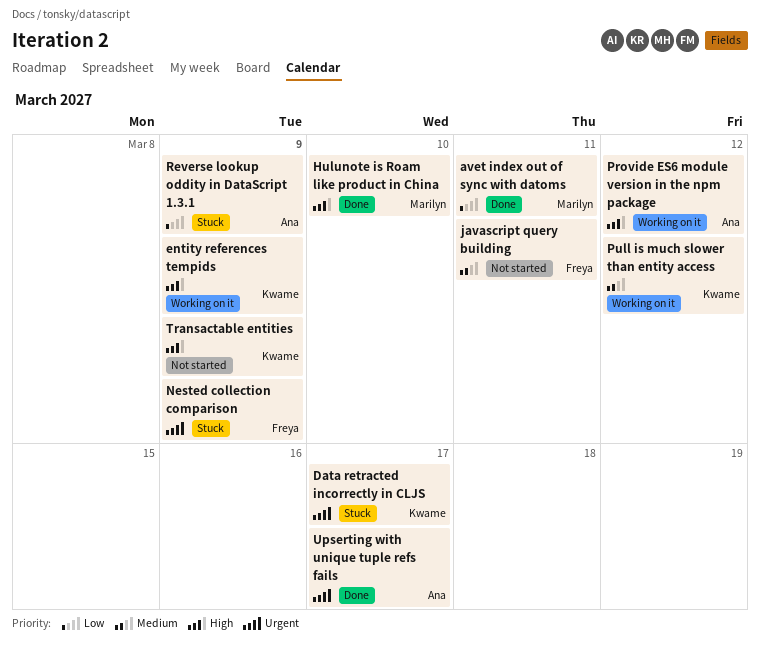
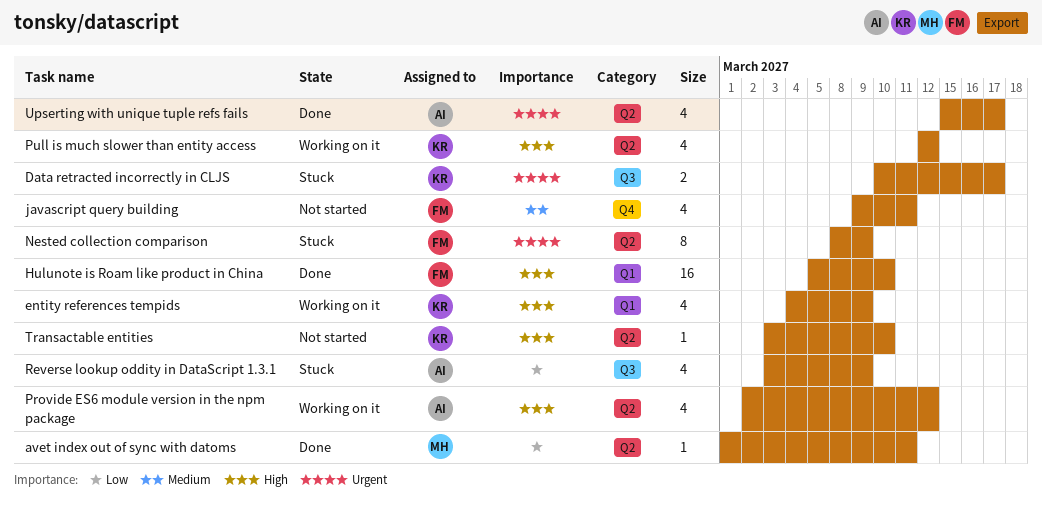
Hulunote is Roam like product in China, owner: Marilyn -> Freya
Pull is much slower than entity access, priority: Medium -> High
Transactable entities, due: Mar 9 -> Mar 10

